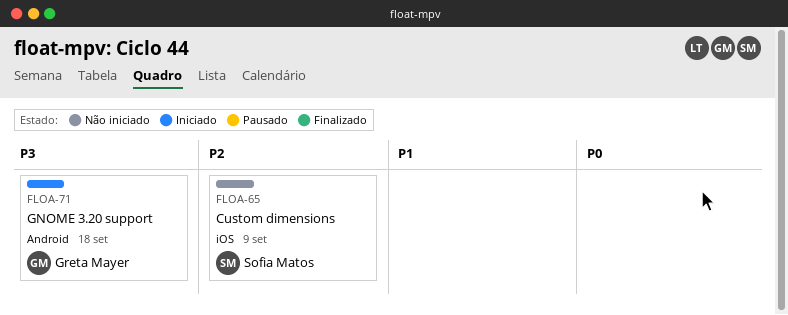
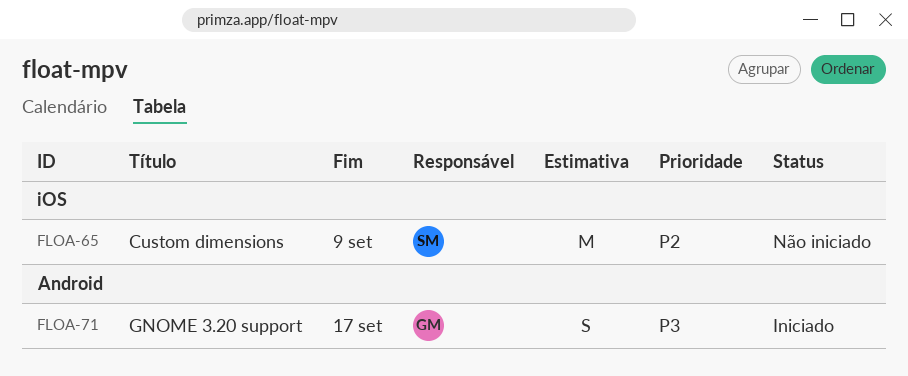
FLOA-71, due: Sep 18 -> Sep 17

